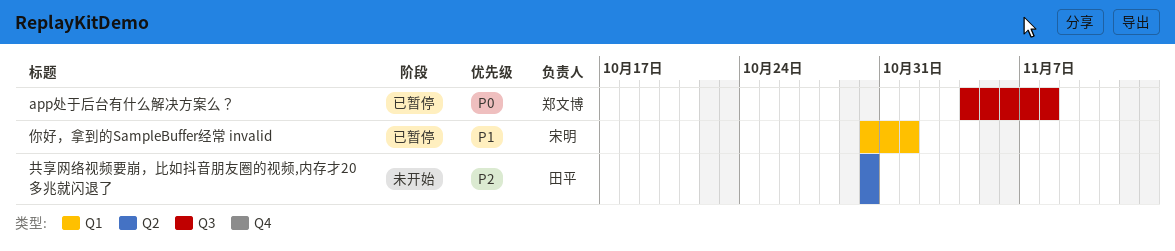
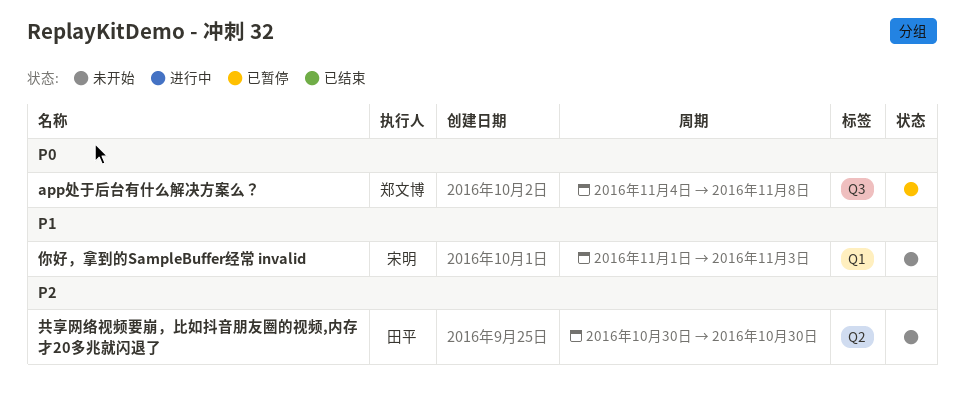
你好，拿到的SampleBuffer经常 invalid, status: 已暂停 -> 未开始
你好，拿到的SampleBuffer经常 invalid, start: Oct 30 -> Nov 1
你好，拿到的SampleBuffer经常 invalid, due: Nov 1 -> Nov 3

